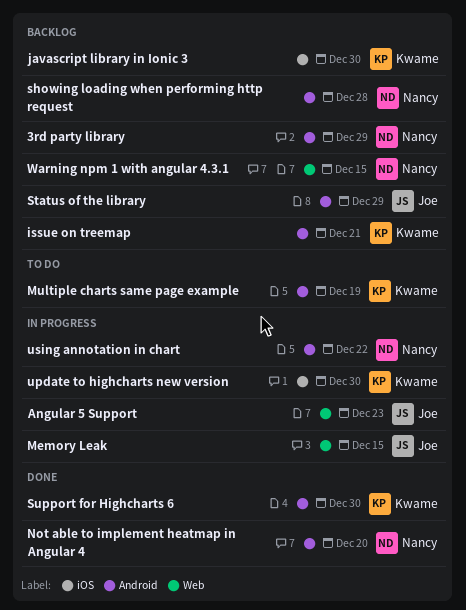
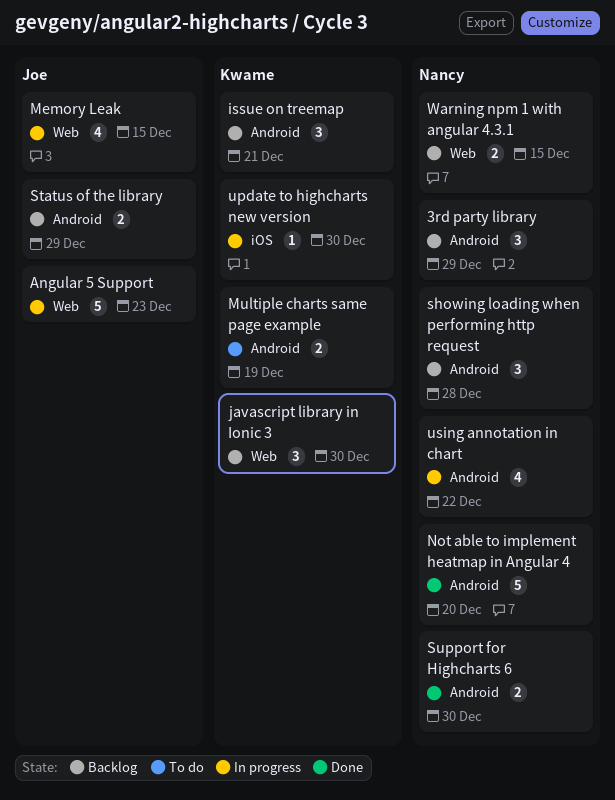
javascript library in Ionic 3, label: iOS -> Web
Support for Highcharts 6, owner: Kwame -> Nancy

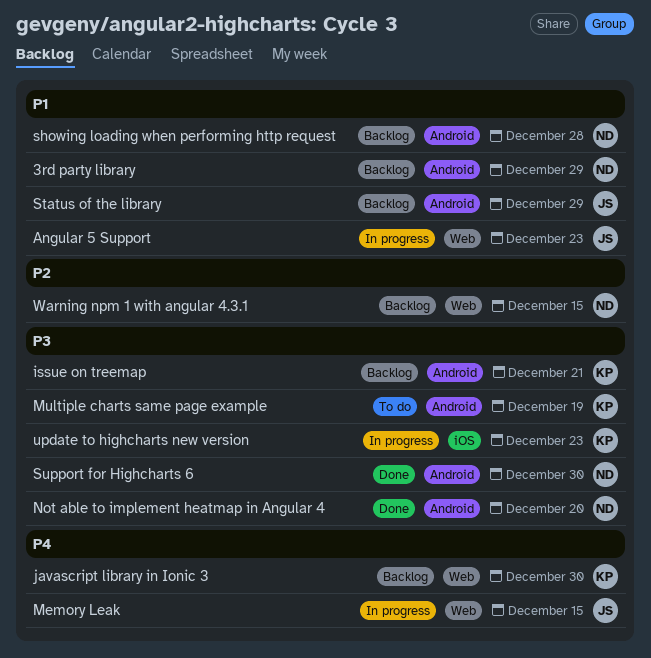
update to highcharts new version, due: Dec 30 -> Dec 23
using annotation in chart: present -> none

